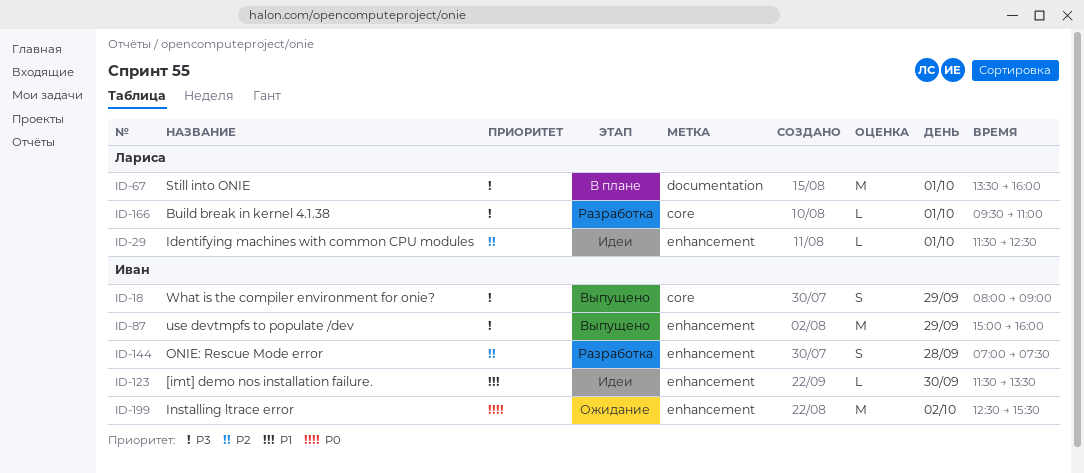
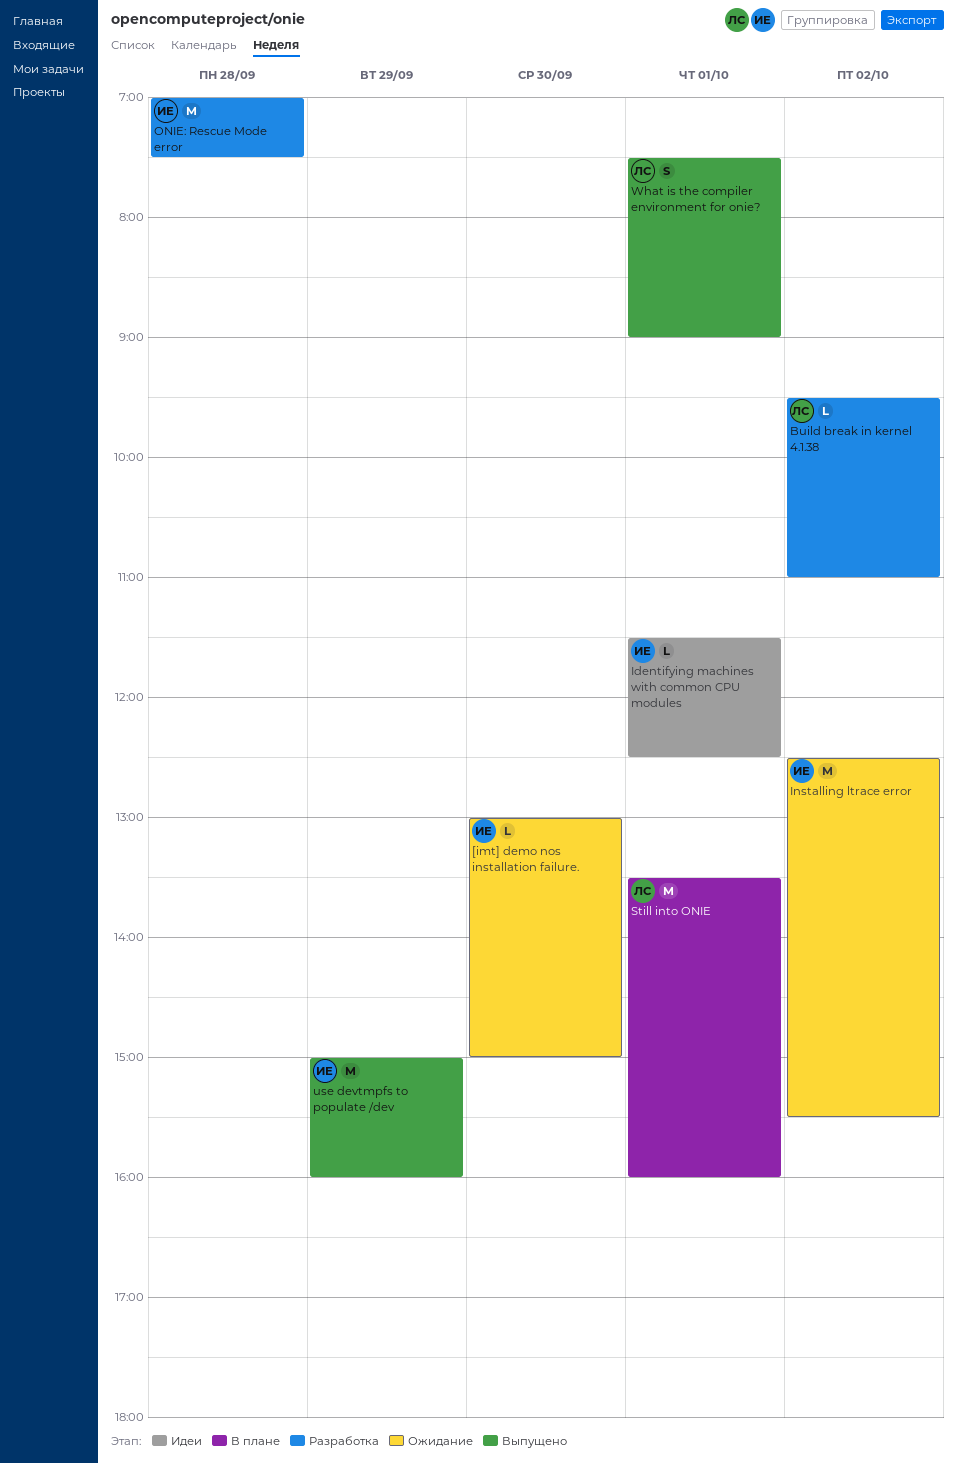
[imt] demo nos installation failure., status: Идеи -> Ожидание
[imt] demo nos installation failure., begins: 11:30 -> 13:00
[imt] demo nos installation failure., ends: 13:30 -> 15:00
Build break in kernel 4.1.38, day: Oct 1 -> Oct 2
Identifying machines with common CPU modules, owner: Лариса -> Иван
ONIE: Rescue Mode error, estimate: S -> M
What is the compiler environment for onie?, owner: Иван -> Лариса
What is the compiler environment for onie?, day: Sep 29 -> Oct 1
What is the compiler environment for onie?, begins: 08:00 -> 07:30

